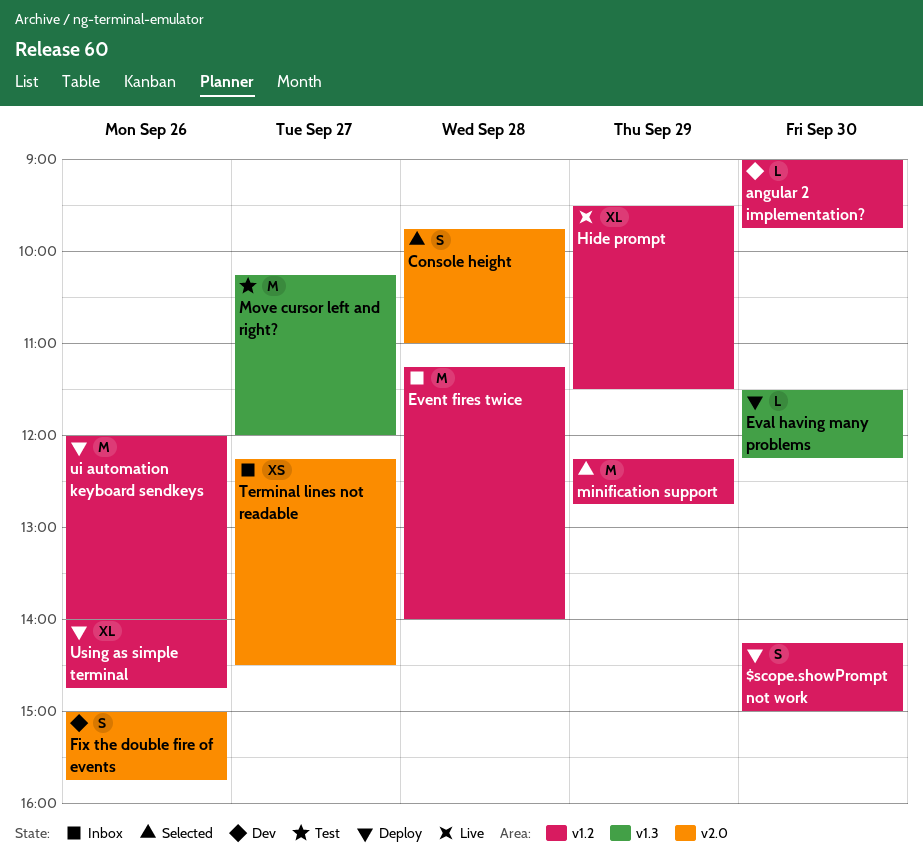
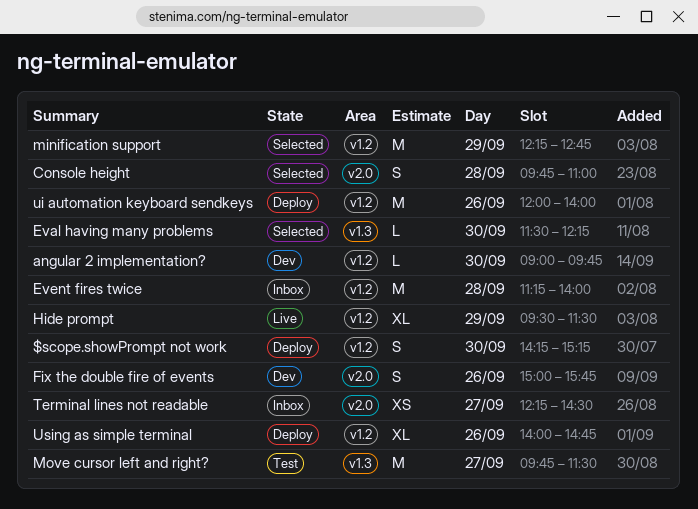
$scope.showPrompt not work, ends: 15:00 -> 15:15
Eval having many problems, status: Deploy -> Selected
Move cursor left and right?, begins: 10:15 -> 09:45
Move cursor left and right?, ends: 12:00 -> 11:30

